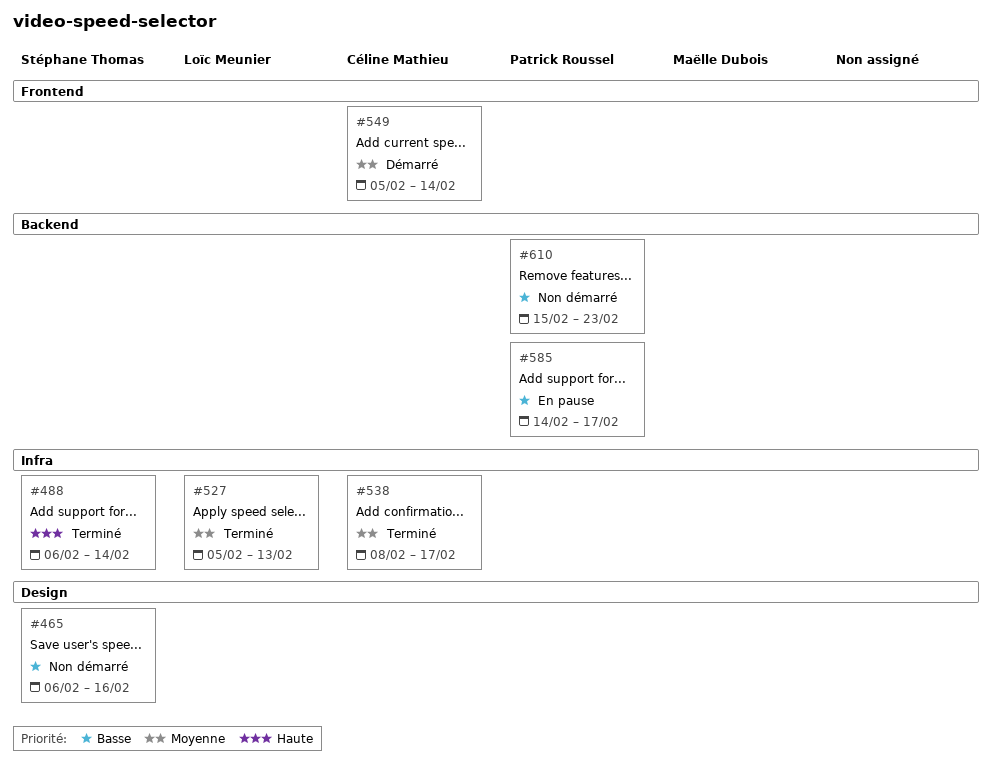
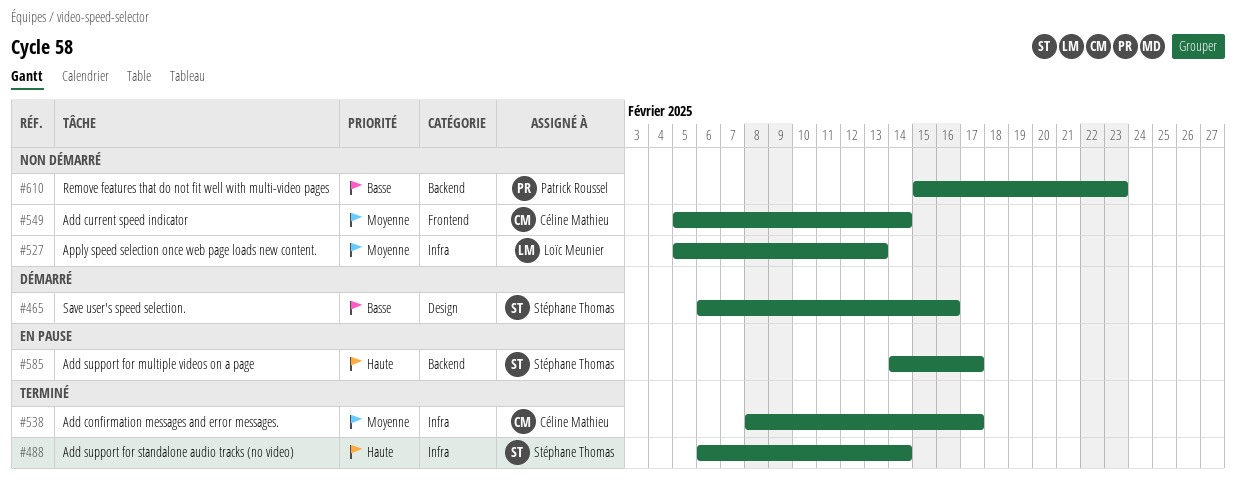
#465, status: Non démarré -> Démarré
#527, status: Terminé -> Non démarré
#549, status: Démarré -> Non démarré
#585, owner: Patrick Roussel -> Stéphane Thomas
#585, priority: Basse -> Haute

